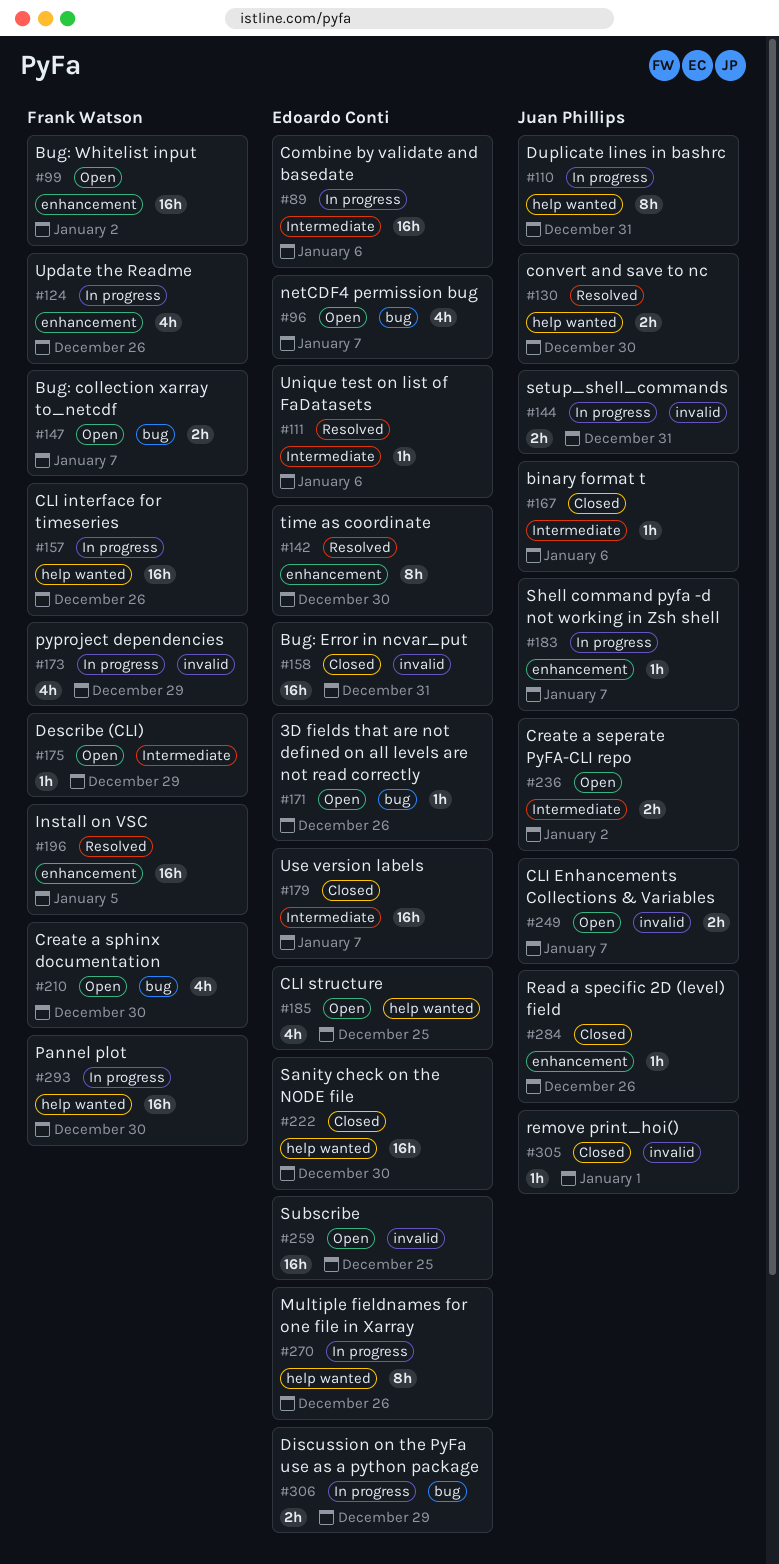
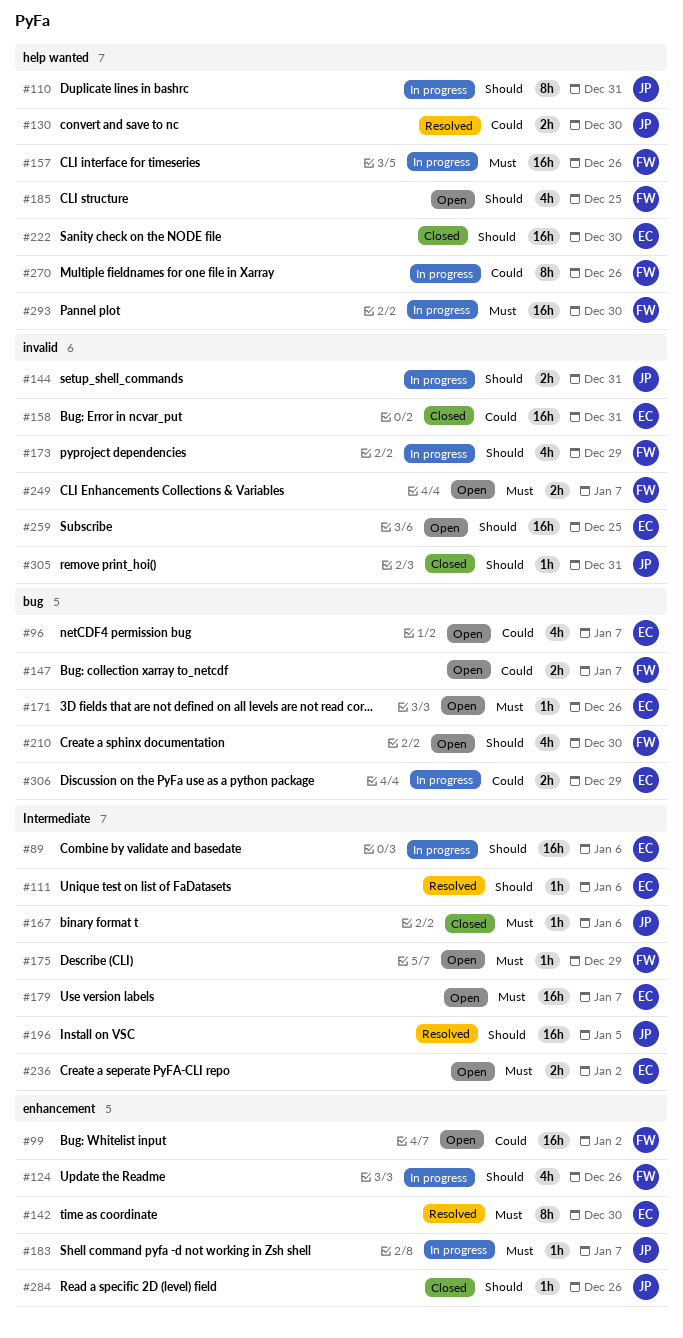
#179, status: Closed -> Open
#185, owner: Edoardo Conti -> Frank Watson
#196, owner: Frank Watson -> Juan Phillips
#196, label: enhancement -> Intermediate
#236, owner: Juan Phillips -> Edoardo Conti
#249, owner: Juan Phillips -> Frank Watson
#270, owner: Edoardo Conti -> Frank Watson
#305, due: Jan 1 -> Dec 31

